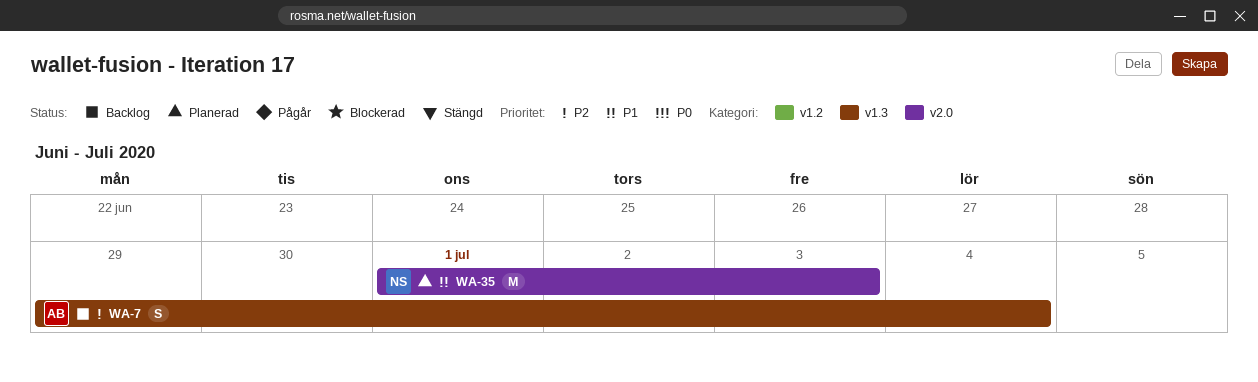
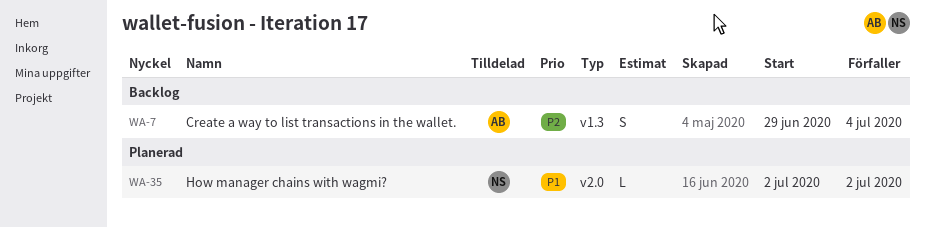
WA-35, estimate: M -> L
WA-35, start: Jul 1 -> Jul 2
WA-35, due: Jul 3 -> Jul 2

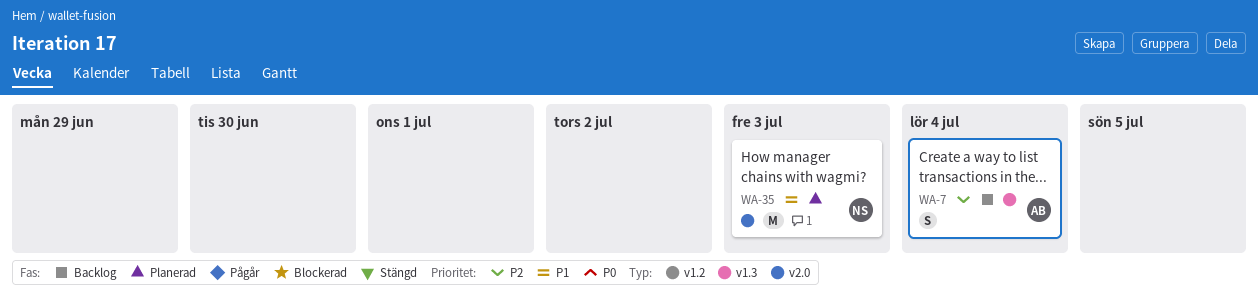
WA-35, estimate: L -> M
WA-35, due: Jul 2 -> Jul 3

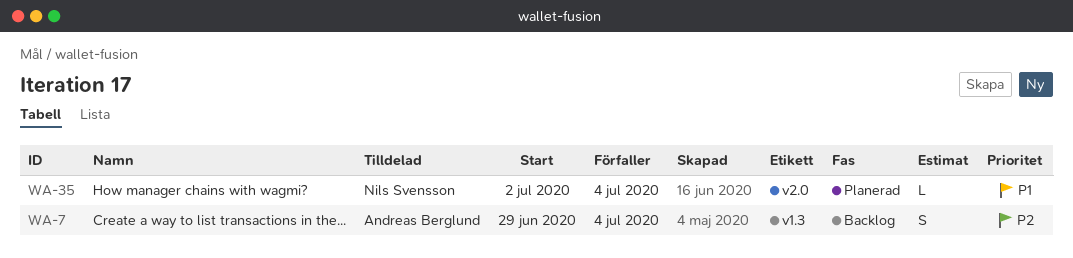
WA-35, estimate: M -> L
WA-35, due: Jul 3 -> Jul 4

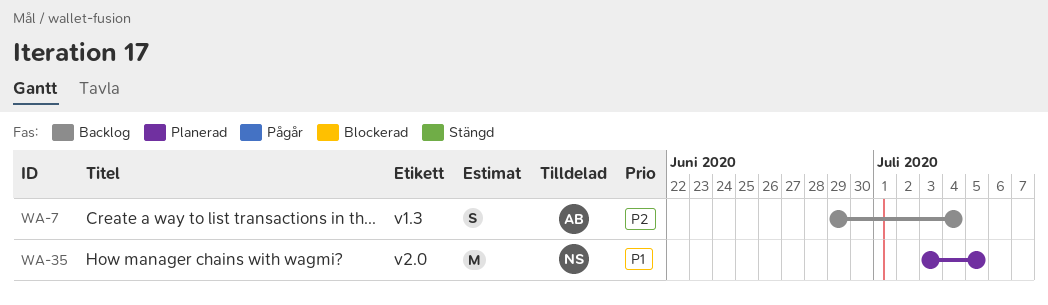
WA-35, estimate: L -> M
WA-35, start: Jul 2 -> Jul 3
WA-35, due: Jul 4 -> Jul 5

